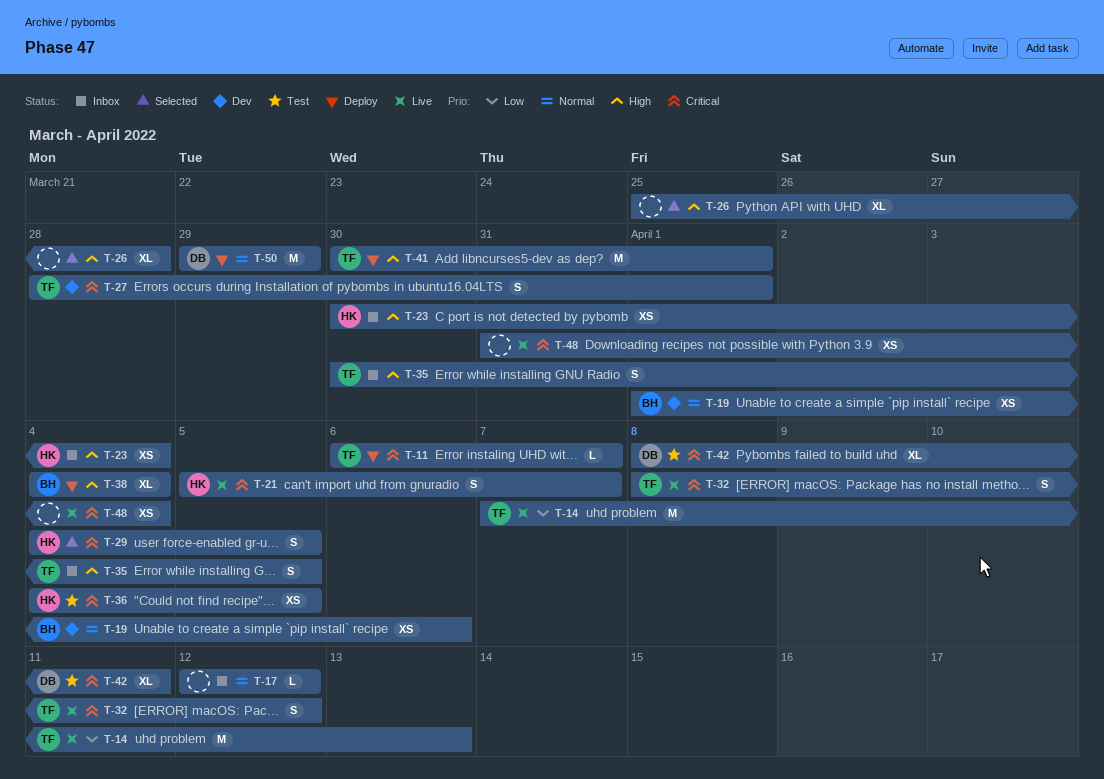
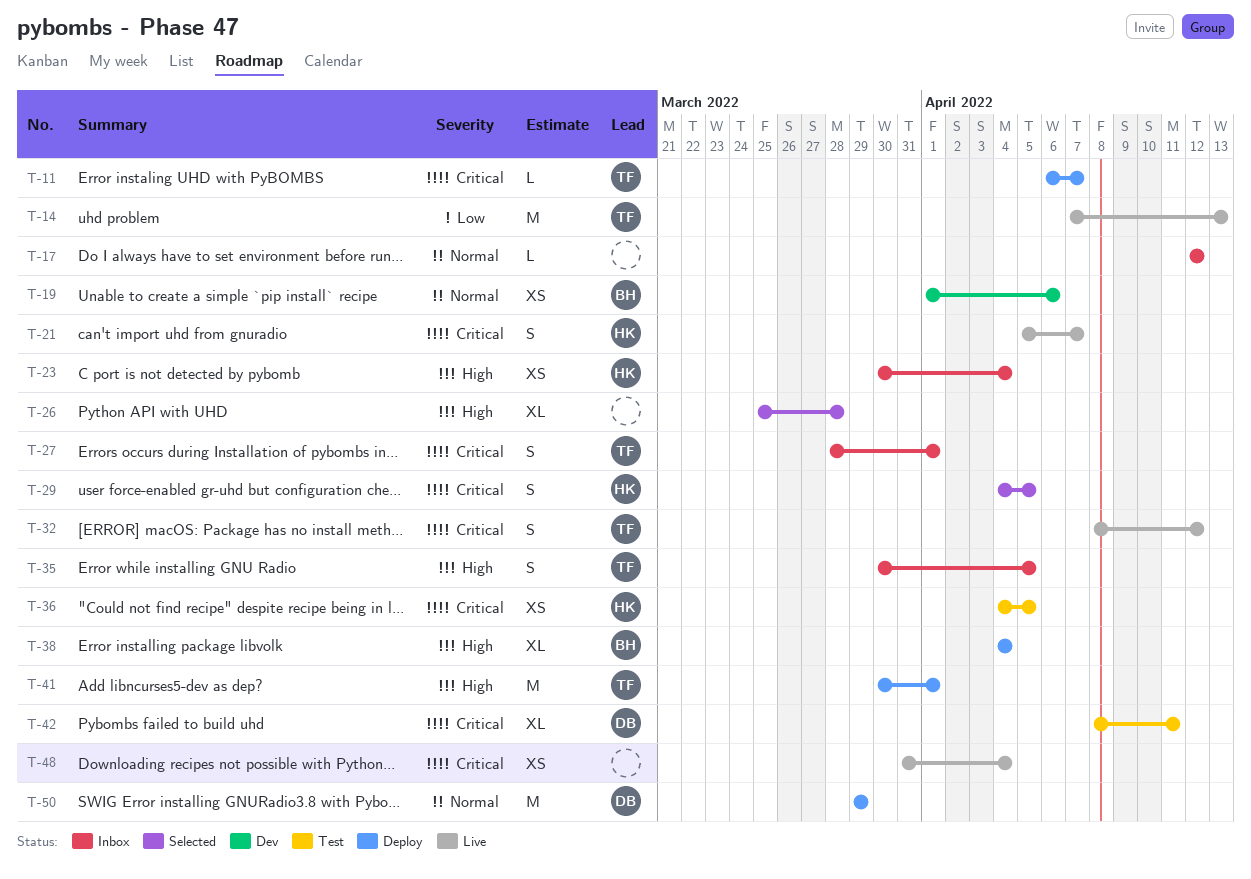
T-27, status: Dev -> Inbox

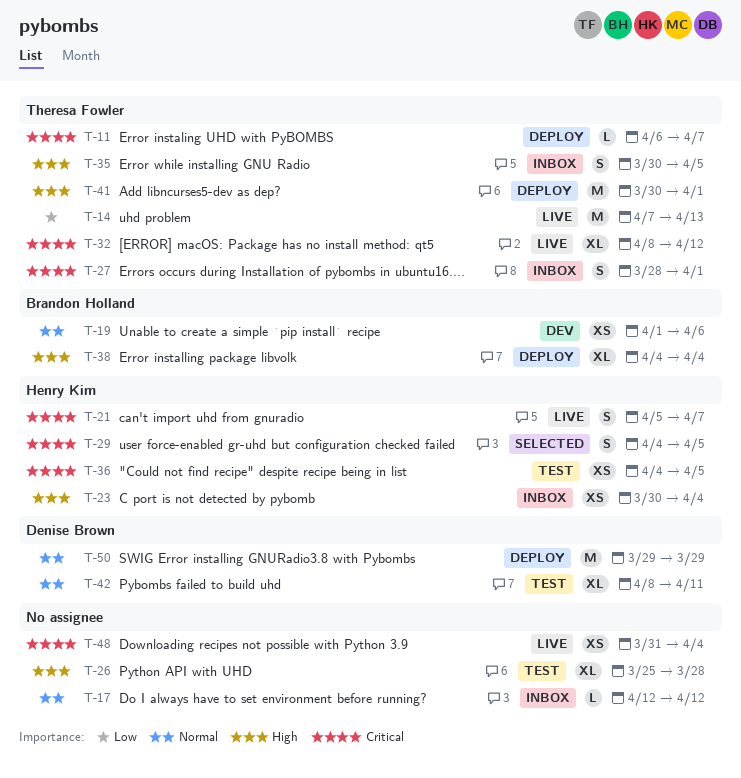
T-26, status: Selected -> Test
T-32, estimate: S -> XL
T-42, priority: Critical -> Normal

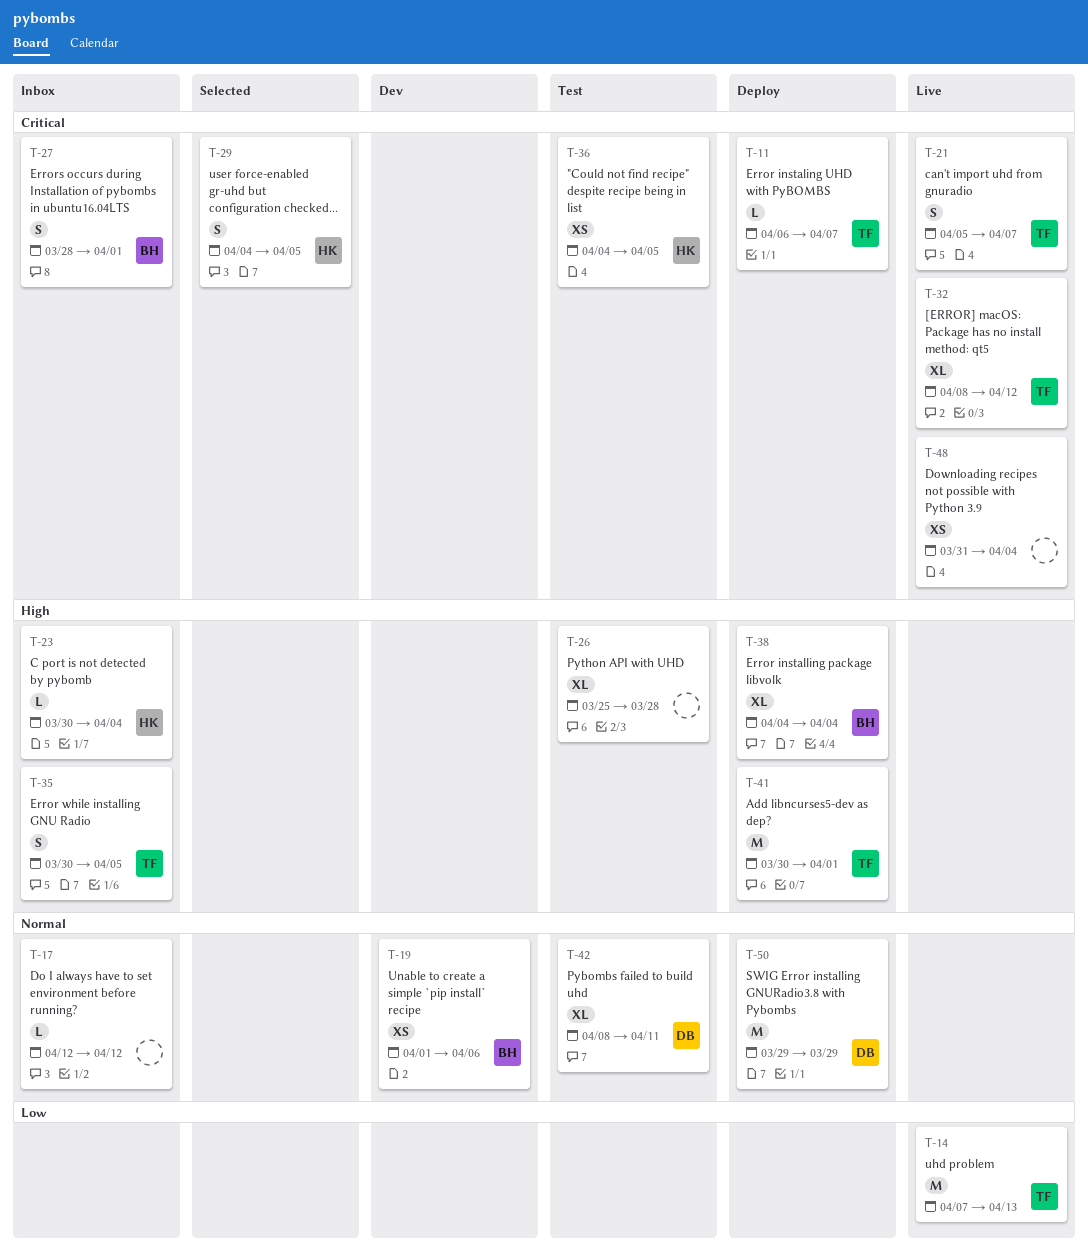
T-21, owner: Henry Kim -> Theresa Fowler
T-23, estimate: XS -> L
T-27, owner: Theresa Fowler -> Brandon Holland

